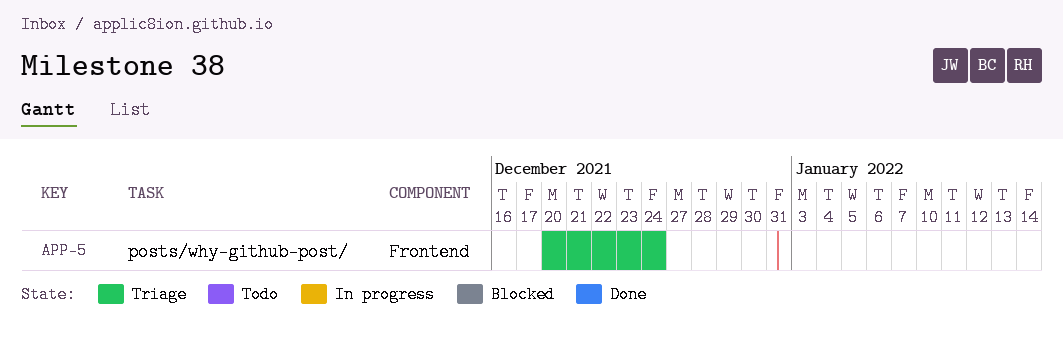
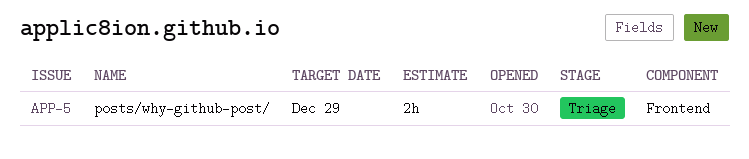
APP-5, due: Dec 24 -> Dec 29

